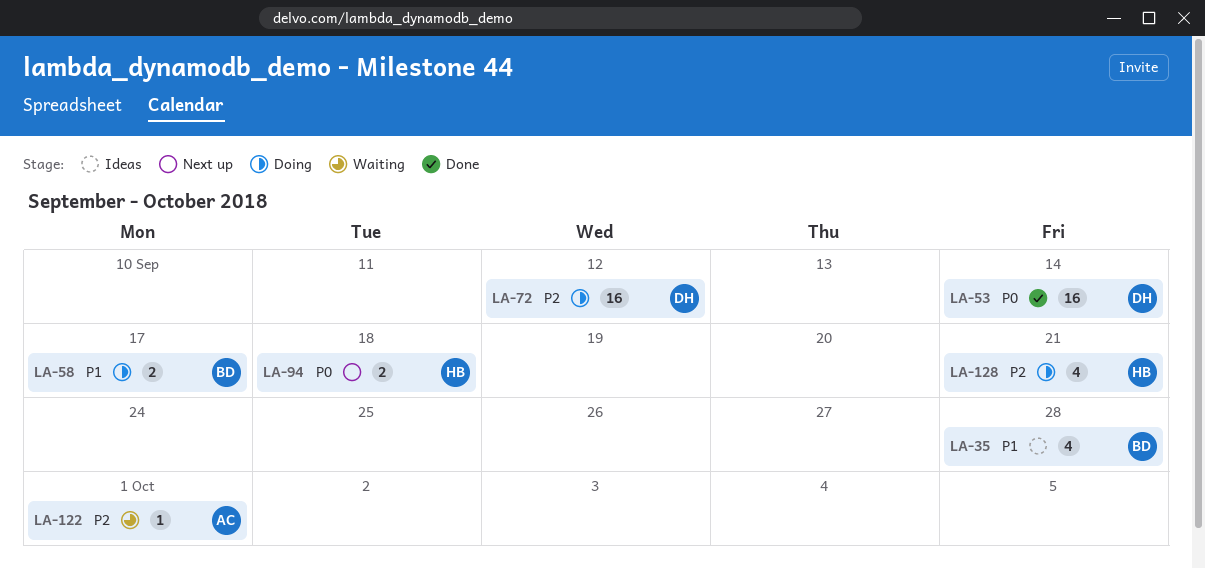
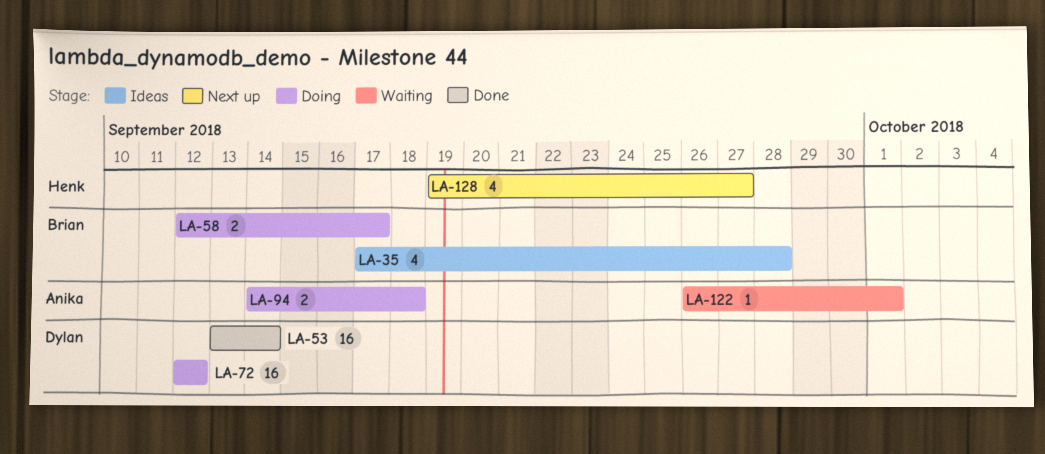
LA-94, status: Next up -> Doing
LA-94, owner: Henk -> Anika
LA-128, status: Doing -> Next up
LA-128, due: Sep 21 -> Sep 27

